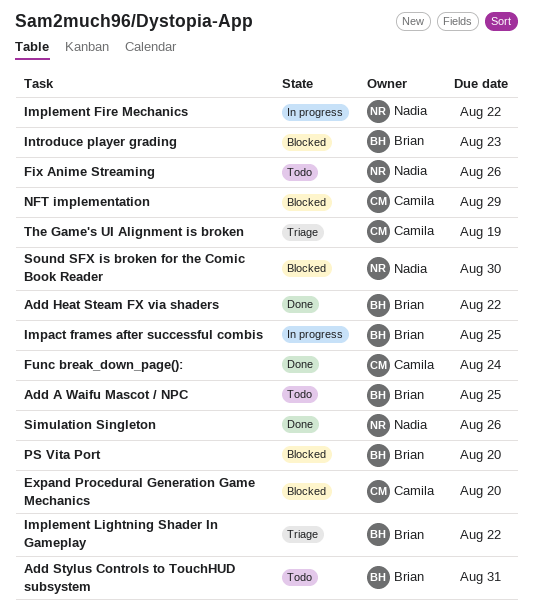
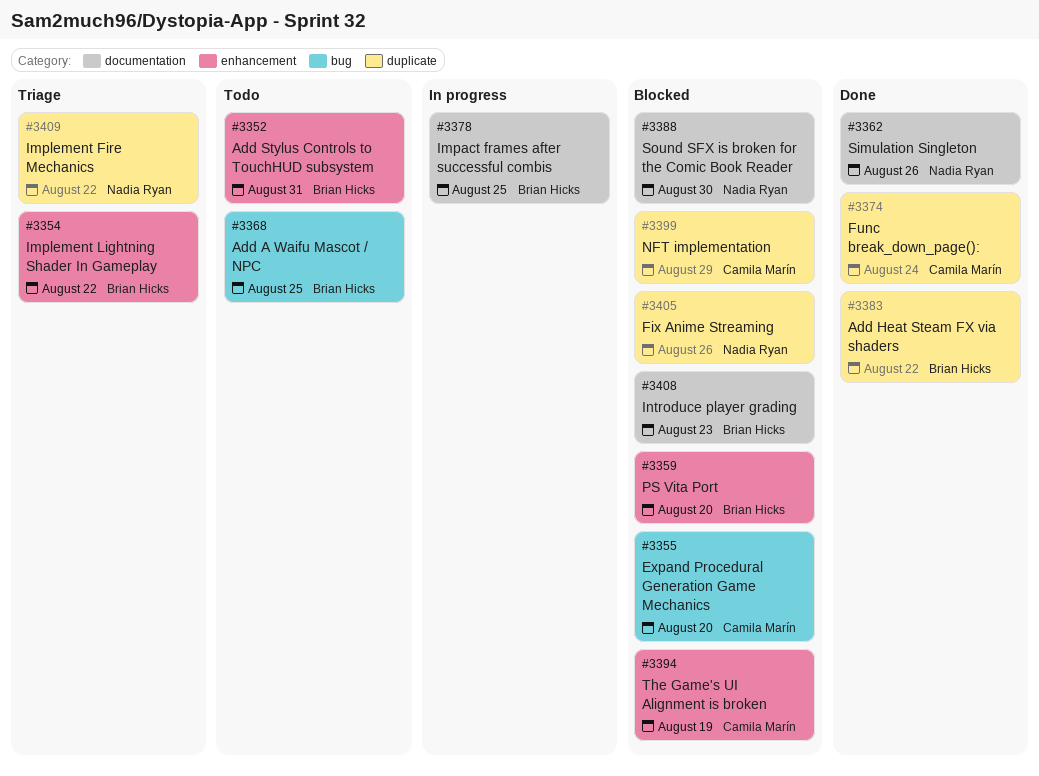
Fix Anime Streaming, status: Todo -> Blocked
Implement Fire Mechanics, status: In progress -> Triage
The Game's UI Alignment is broken, status: Triage -> Blocked

